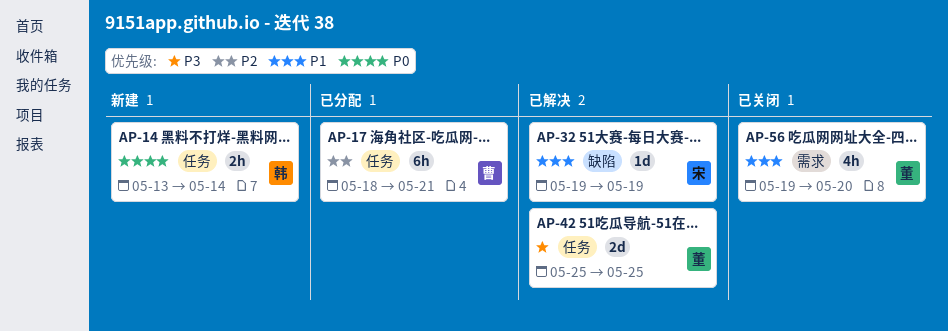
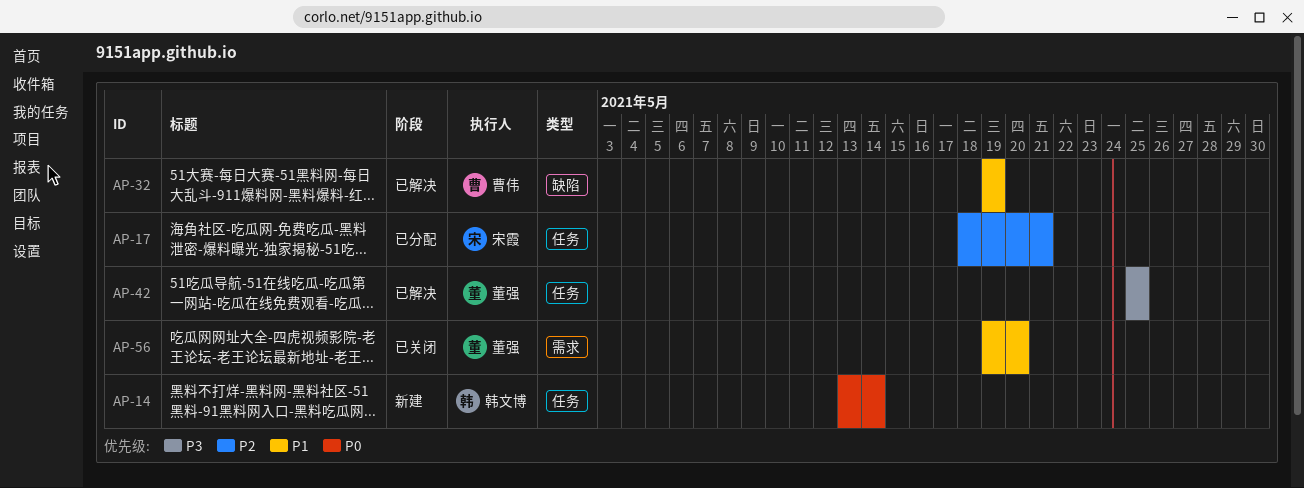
AP-17, owner: 曹伟 -> 宋霞
AP-32, owner: 宋霞 -> 曹伟

